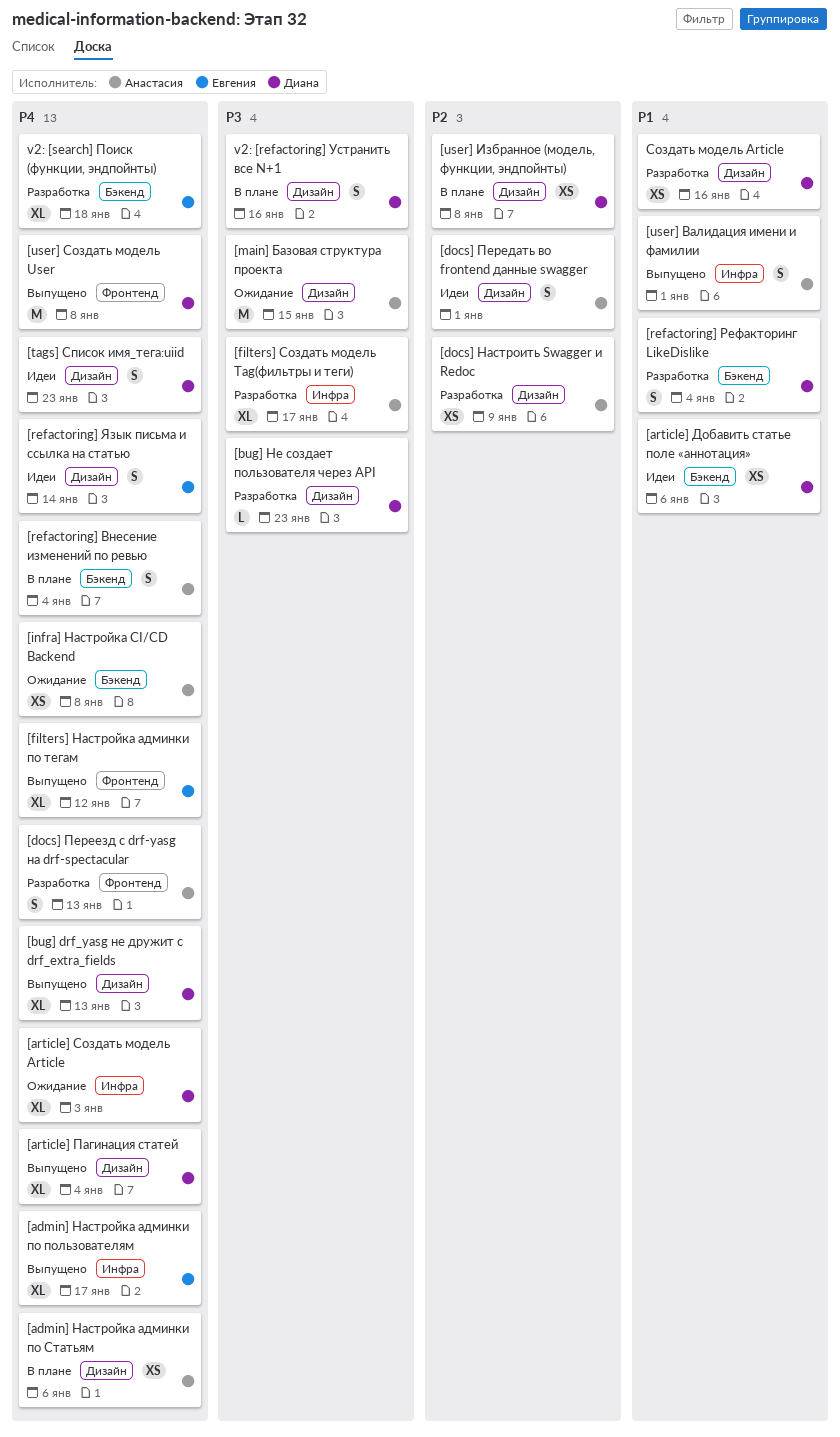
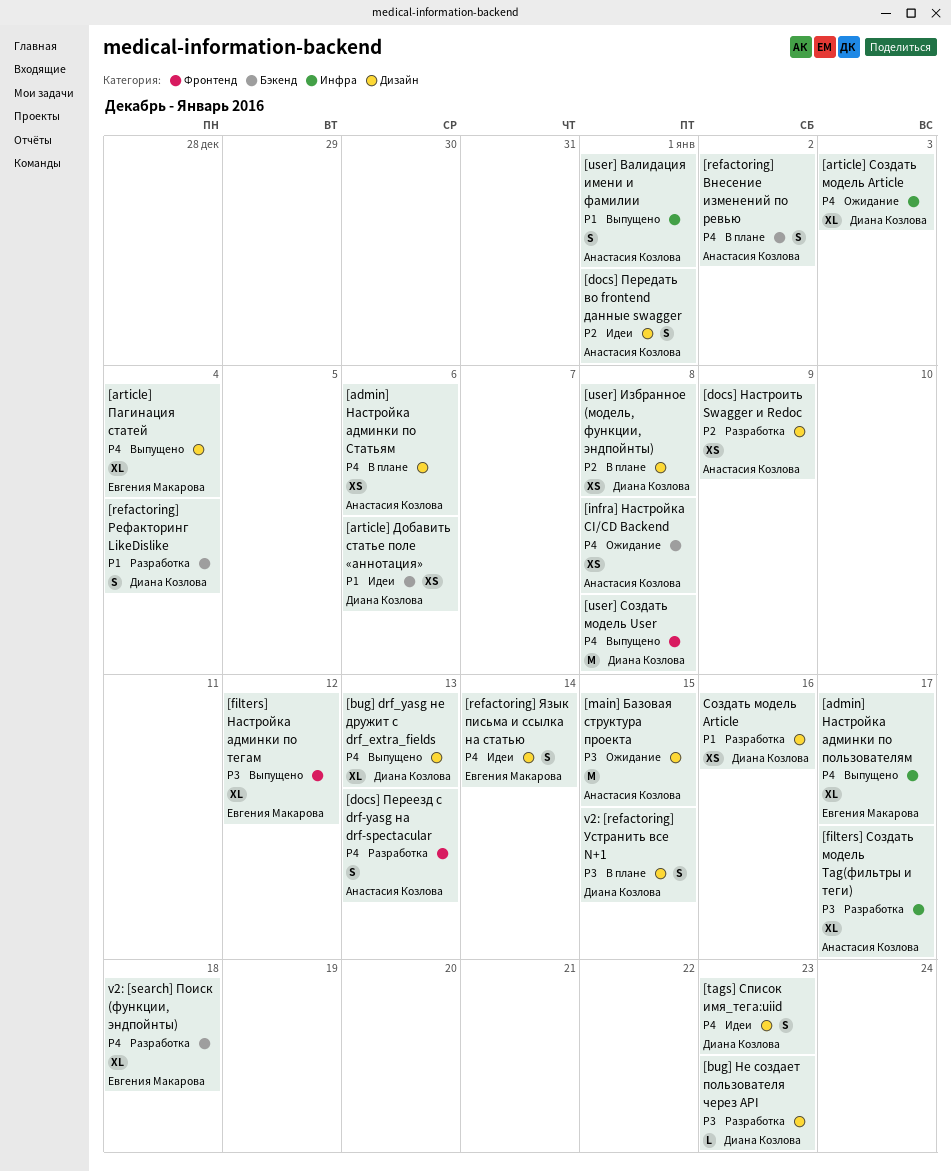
[article] Пагинация статей, owner: Диана Козлова -> Евгения Макарова
[filters] Настройка админки по тегам, priority: P4 -> P3
[refactoring] Внесение изменений по ревью, due: Jan 4 -> Jan 2
v2: [refactoring] Устранить все N+1, due: Jan 16 -> Jan 15

